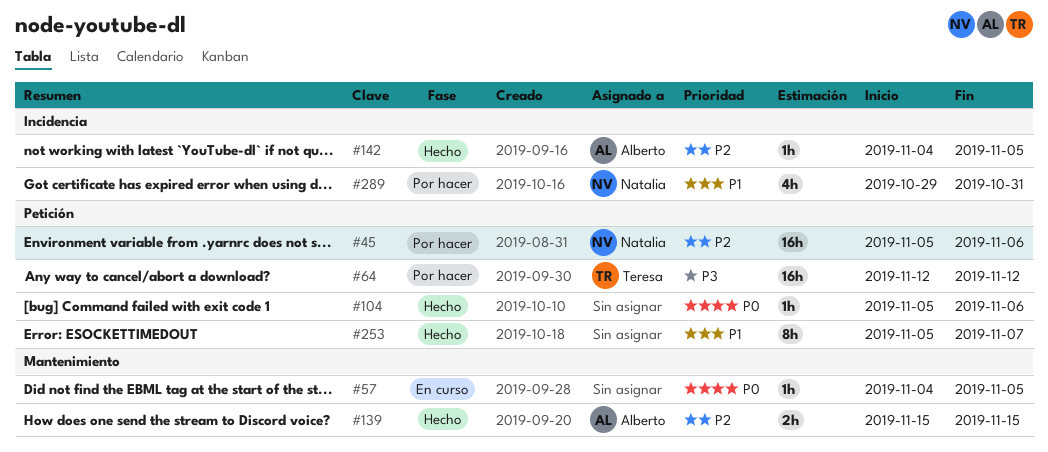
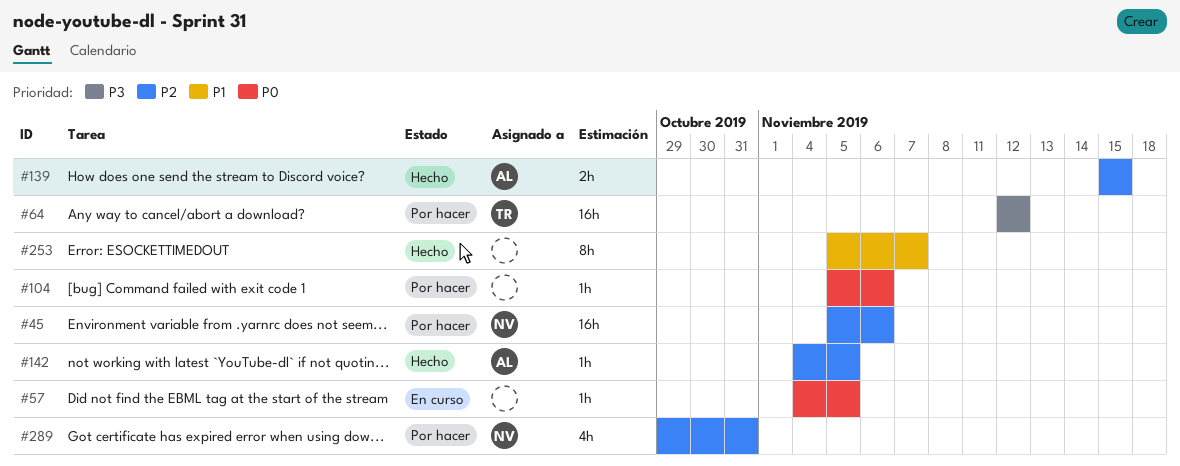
#104, status: Hecho -> Por hacer
#289, priority: P1 -> P2

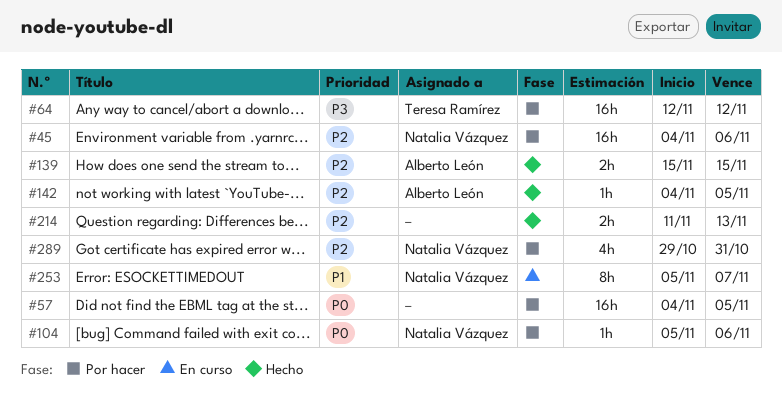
#45, start: Nov 5 -> Nov 4
#57, status: En curso -> Por hacer
#57, estimate: 1h -> 16h
#104, owner: none -> Natalia Vázquez
#214: none -> present
#253, status: Hecho -> En curso
#253, owner: none -> Natalia Vázquez

